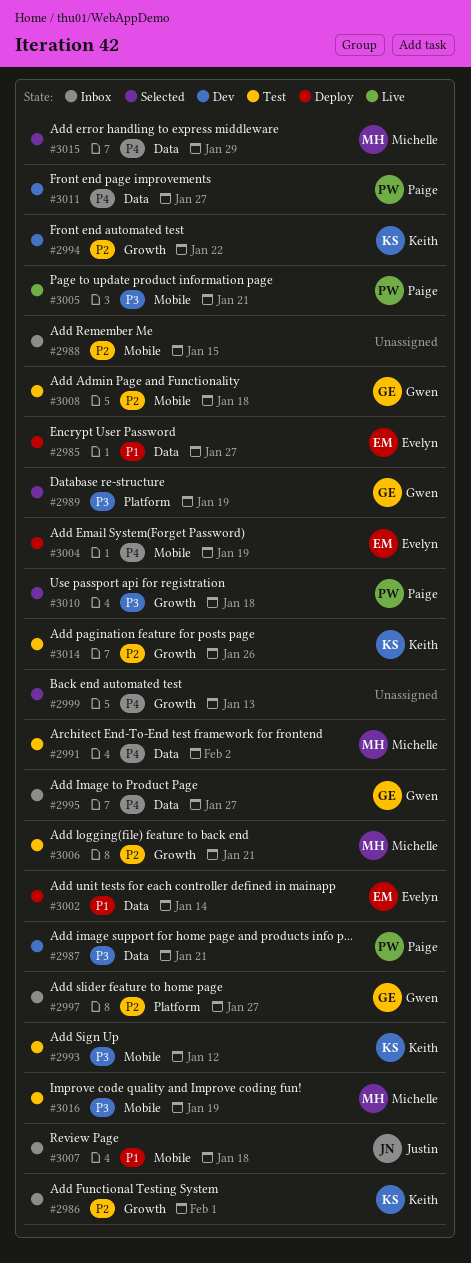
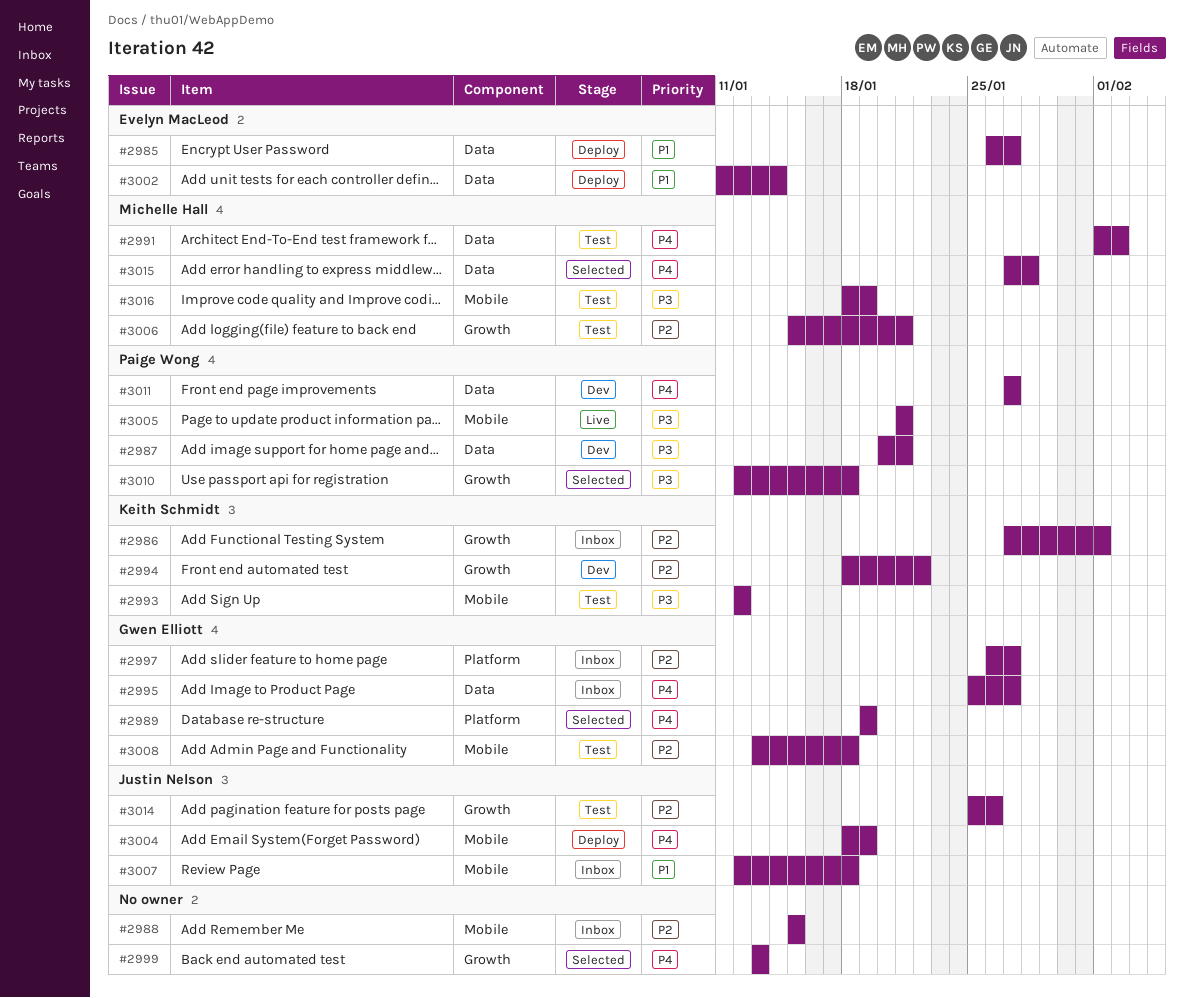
#2989, priority: P3 -> P4
#3004, owner: Evelyn MacLeod -> Justin Nelson
#3014, owner: Keith Schmidt -> Justin Nelson
#3015, due: Jan 29 -> Jan 28

